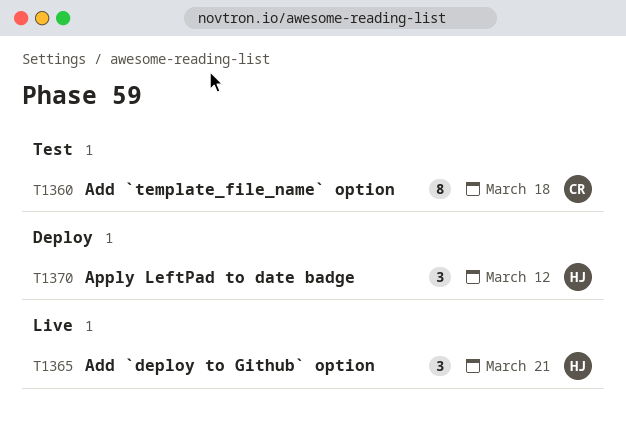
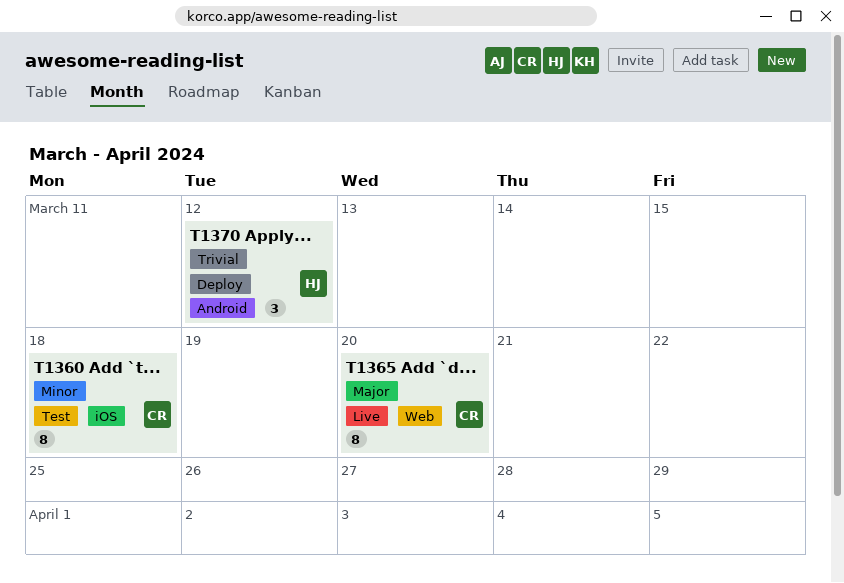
T1365, owner: HJ -> CR
T1365, estimate: 3 -> 8
T1365, due: Mar 21 -> Mar 20

